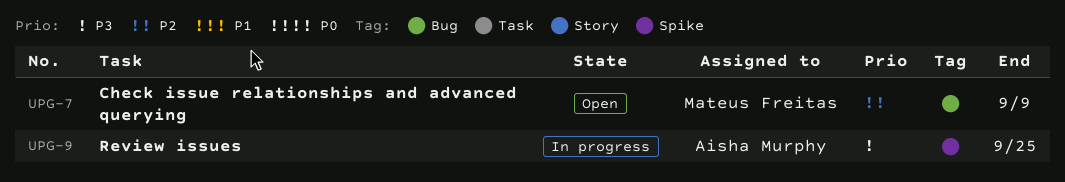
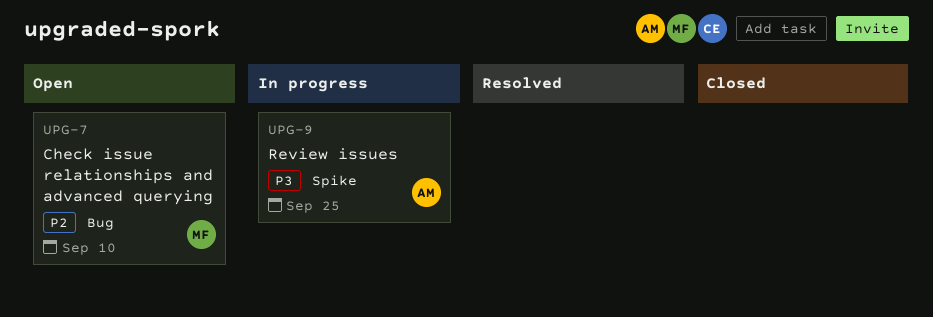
UPG-7, due: Sep 9 -> Sep 10

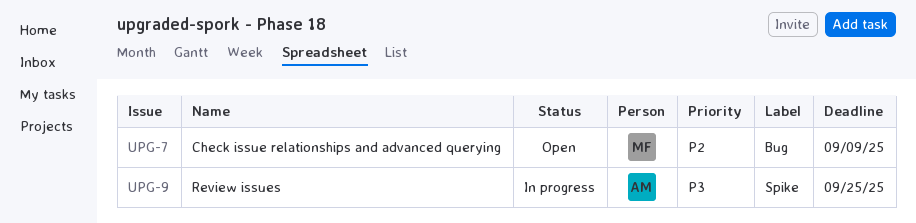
UPG-7, due: Sep 10 -> Sep 9

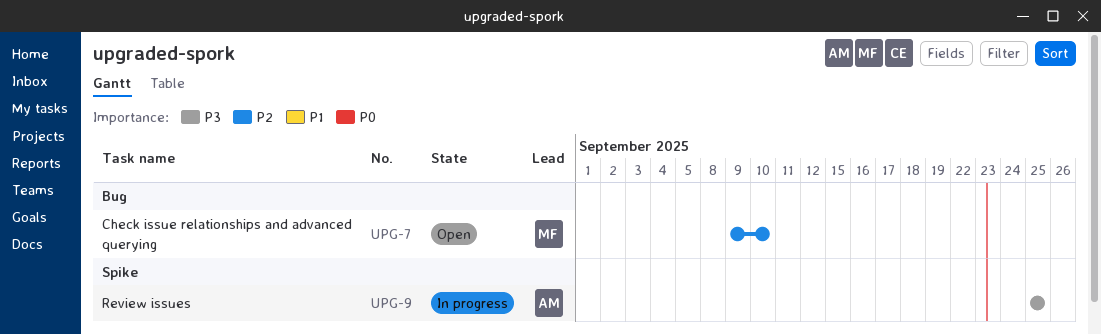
UPG-7, due: Sep 9 -> Sep 10

